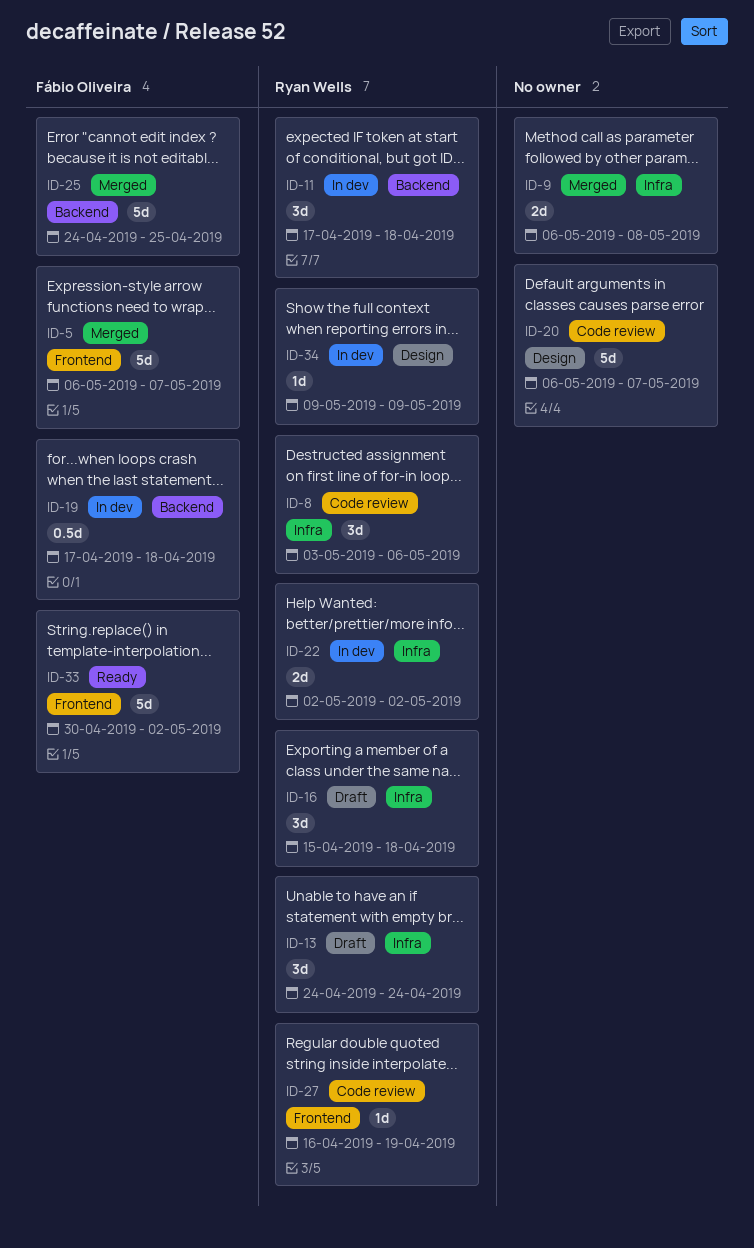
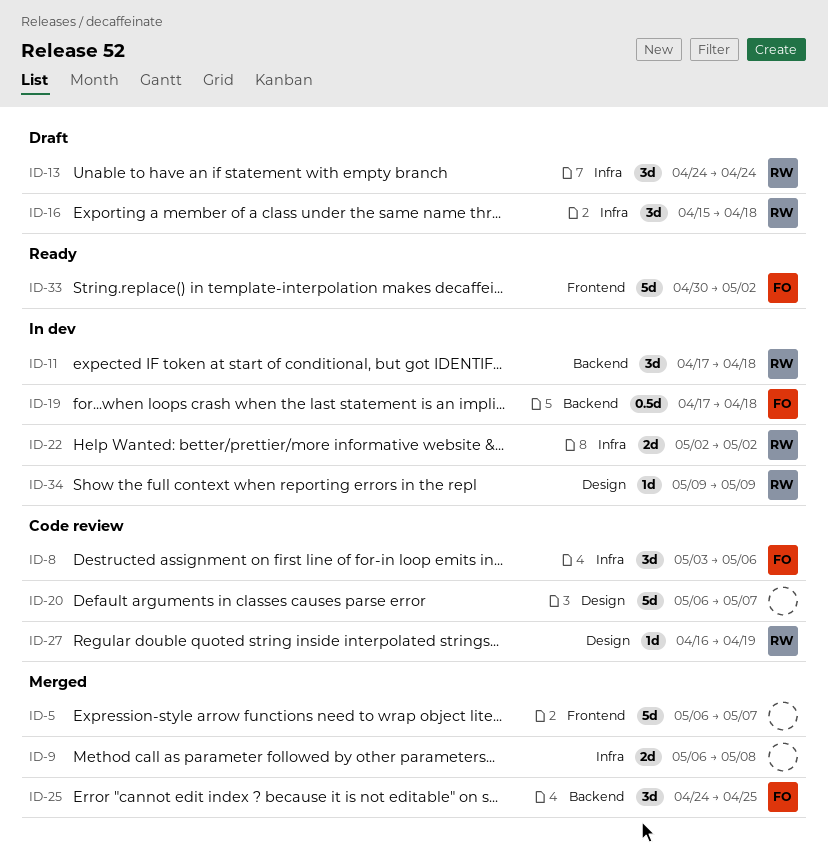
ID-5, owner: Fábio Oliveira -> none
ID-8, owner: Ryan Wells -> Fábio Oliveira
ID-25, estimate: 5d -> 3d
ID-27, label: Frontend -> Design

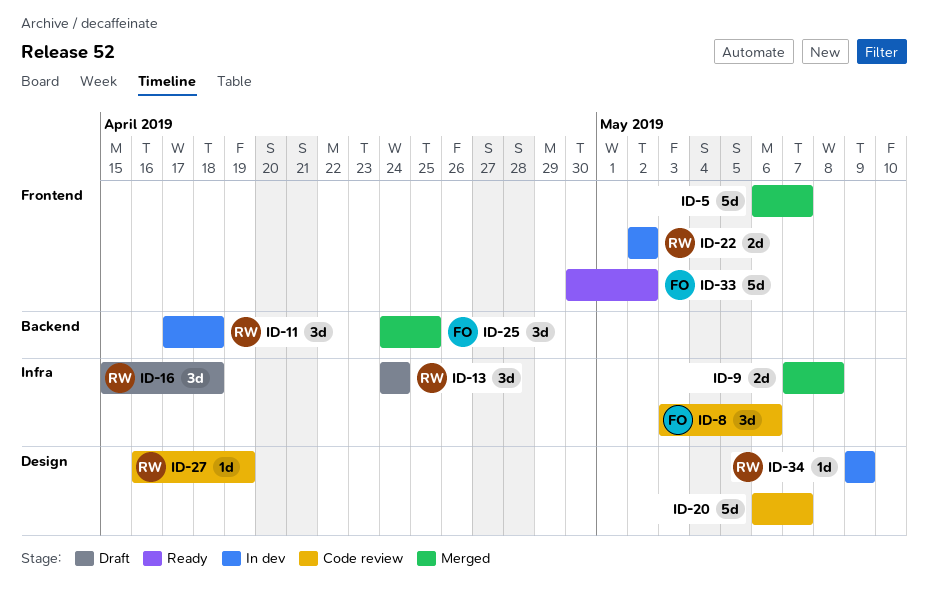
ID-9, start: May 6 -> May 7
ID-19: present -> none
ID-22, label: Infra -> Frontend

